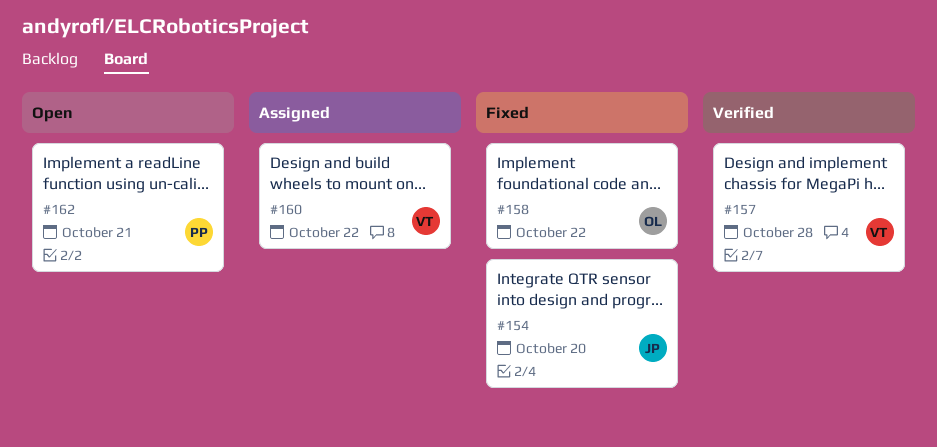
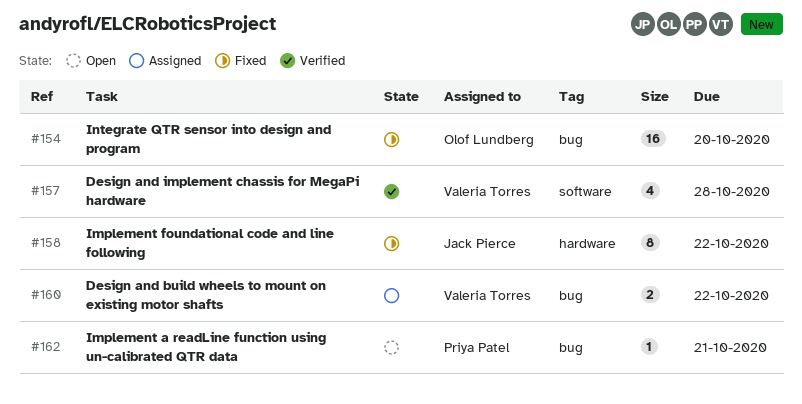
#154, owner: Jack Pierce -> Olof Lundberg
#158, owner: Olof Lundberg -> Jack Pierce

